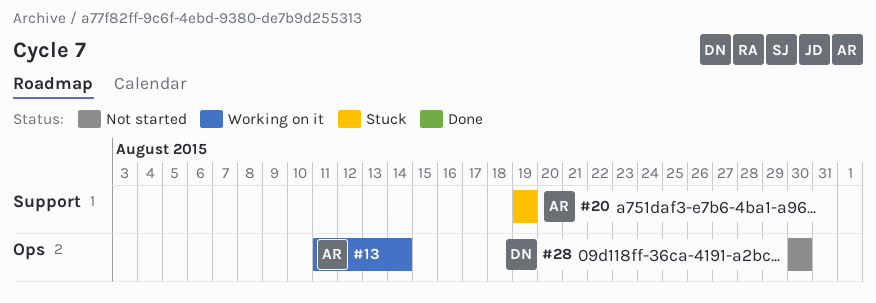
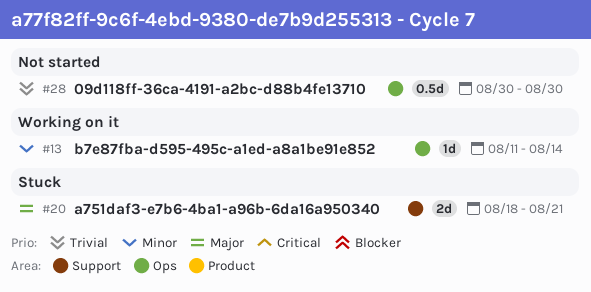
#20, start: Aug 19 -> Aug 18
#20, due: Aug 19 -> Aug 21

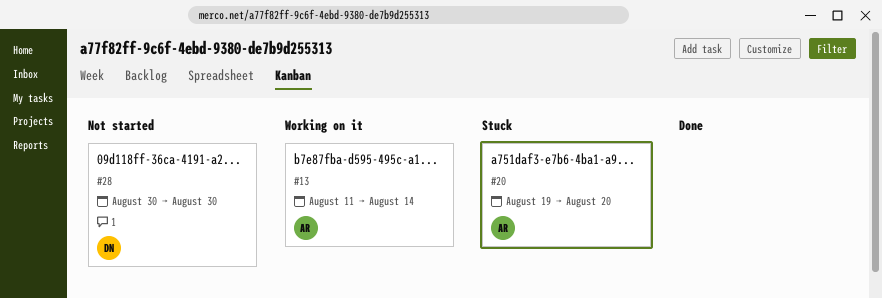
#20, start: Aug 18 -> Aug 19
#20, due: Aug 21 -> Aug 20

